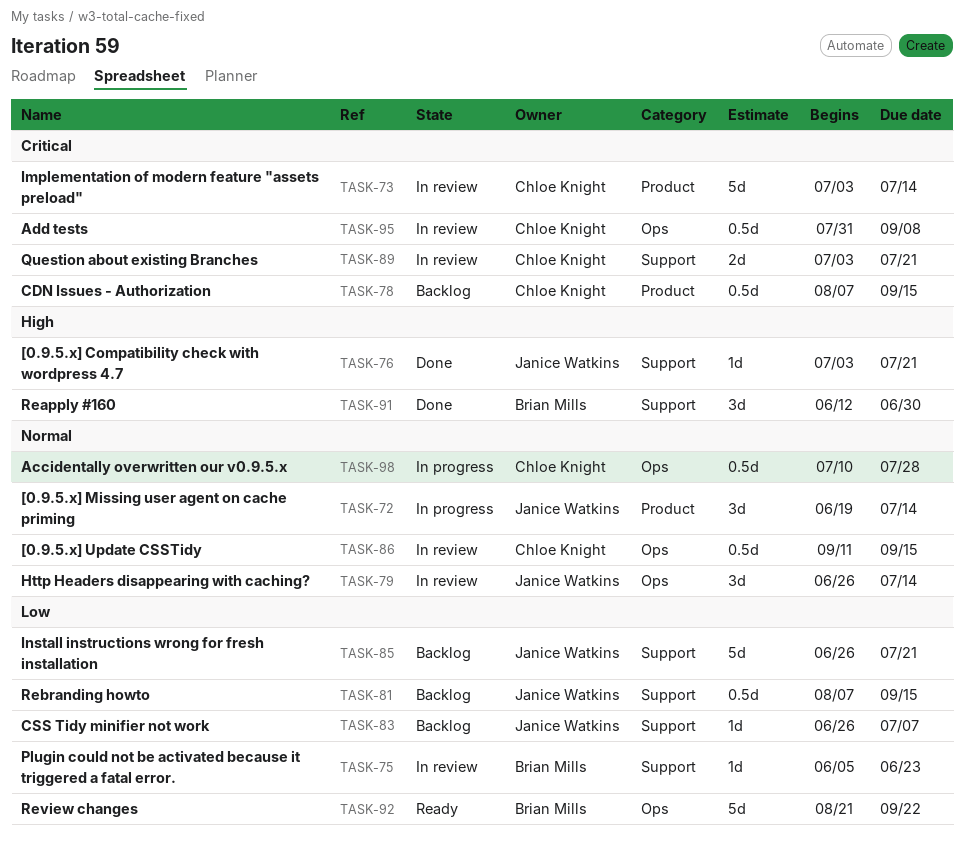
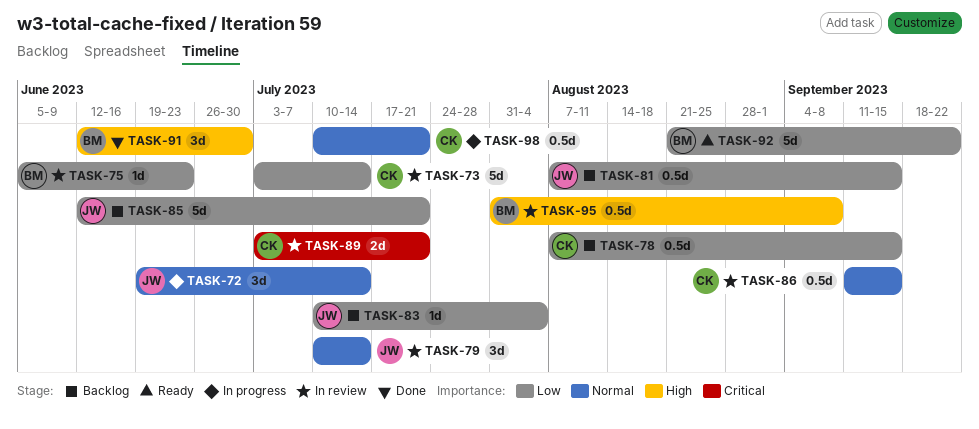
TASK-73, priority: Critical -> Low
TASK-76: present -> none
TASK-78, priority: Critical -> Low
TASK-79, start: Jun 26 -> Jul 10
TASK-83, start: Jun 26 -> Jul 10
TASK-83, due: Jul 7 -> Aug 4
TASK-85, start: Jun 26 -> Jun 12
TASK-95, owner: Chloe Knight -> Brian Mills
TASK-95, priority: Critical -> High
TASK-98, due: Jul 28 -> Jul 21

